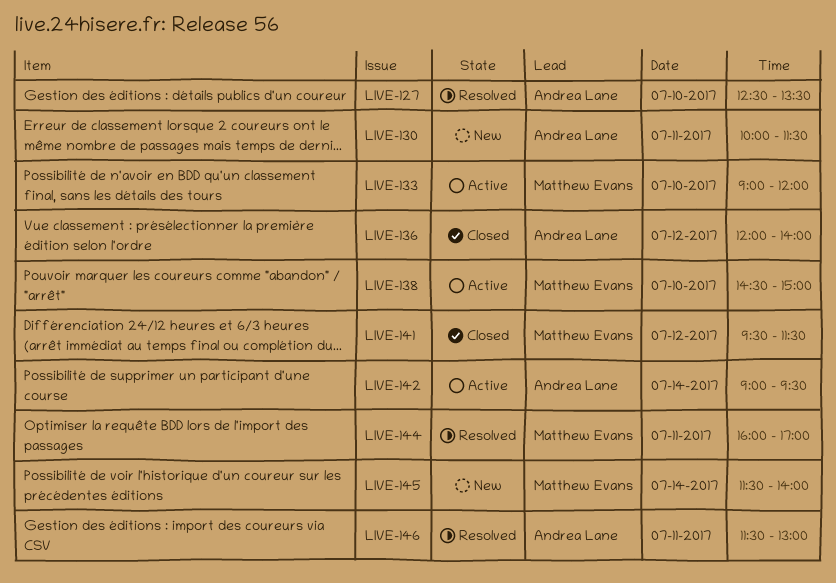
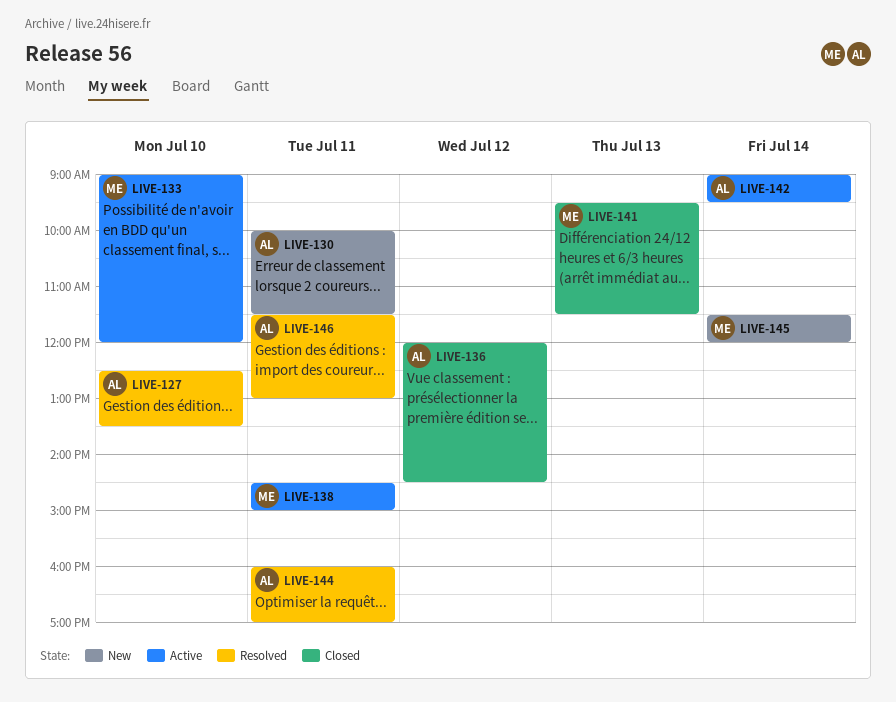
LIVE-136, ends: 14:00 -> 14:30
LIVE-138, day: Jul 10 -> Jul 11
LIVE-141, day: Jul 12 -> Jul 13
LIVE-144, owner: Matthew Evans -> Andrea Lane
LIVE-145, ends: 14:00 -> 12:00

